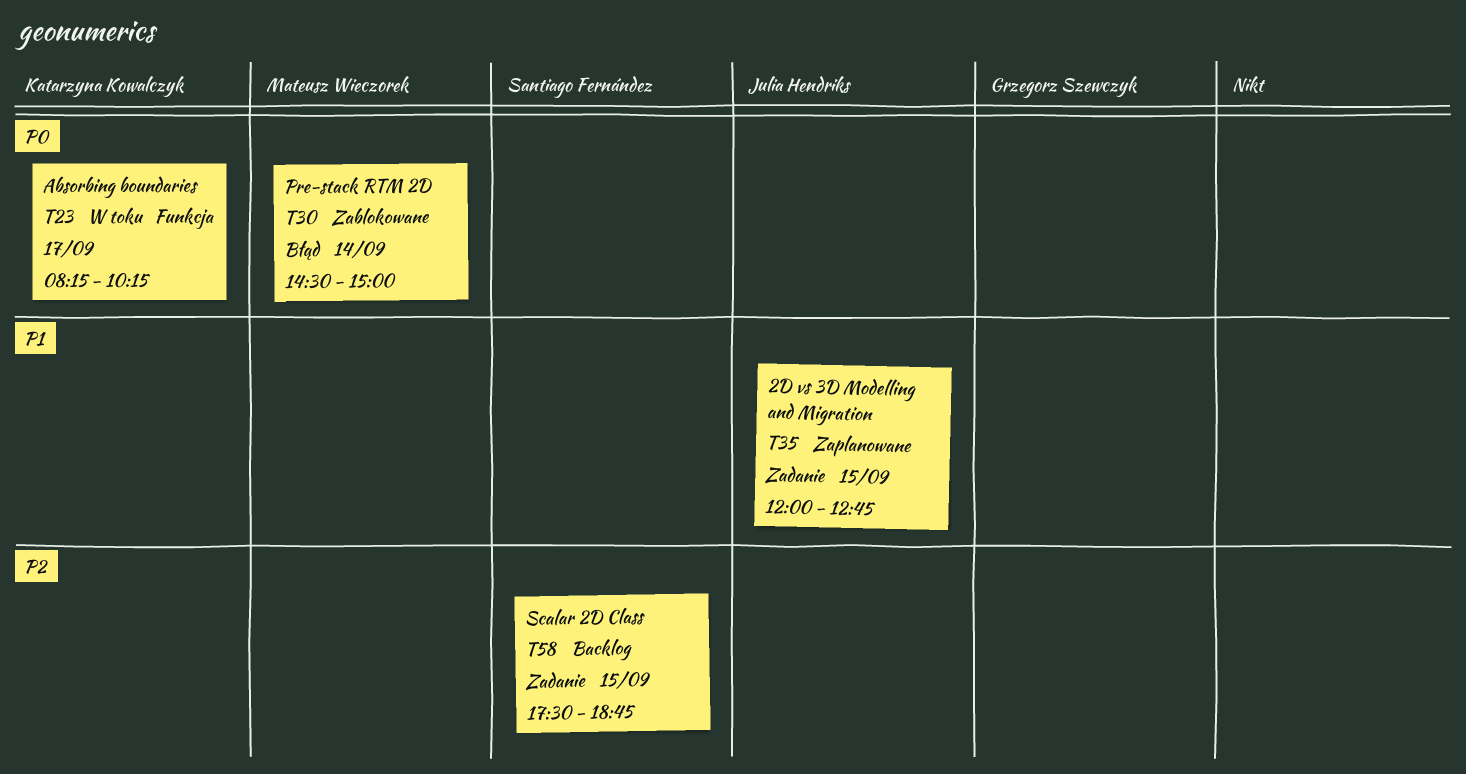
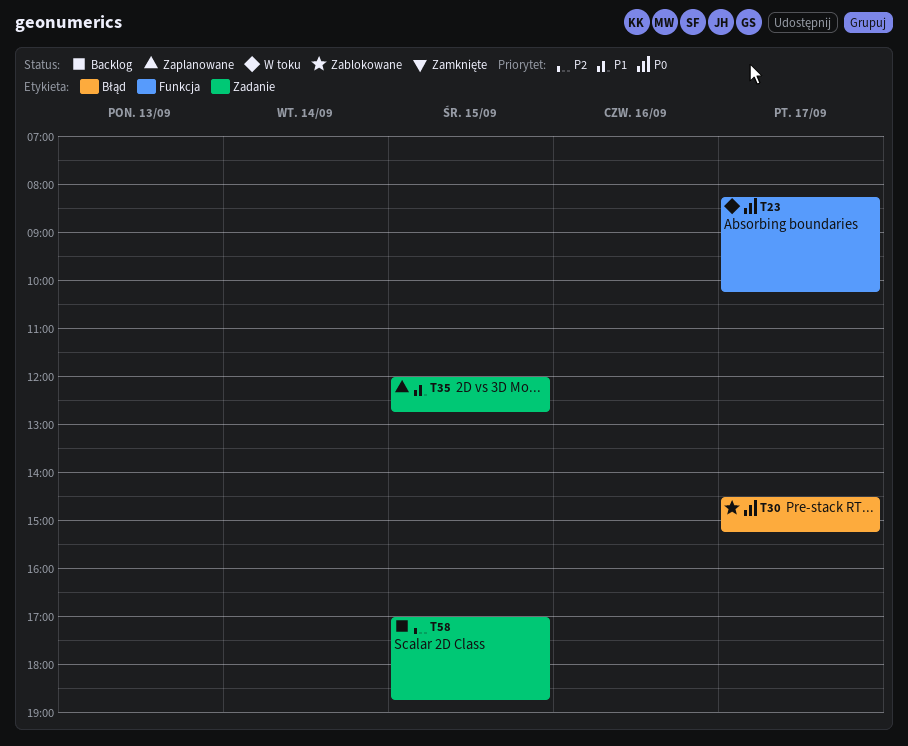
T30, day: Sep 14 -> Sep 17
T30, ends: 15:00 -> 15:15
T58, begins: 17:30 -> 17:00

